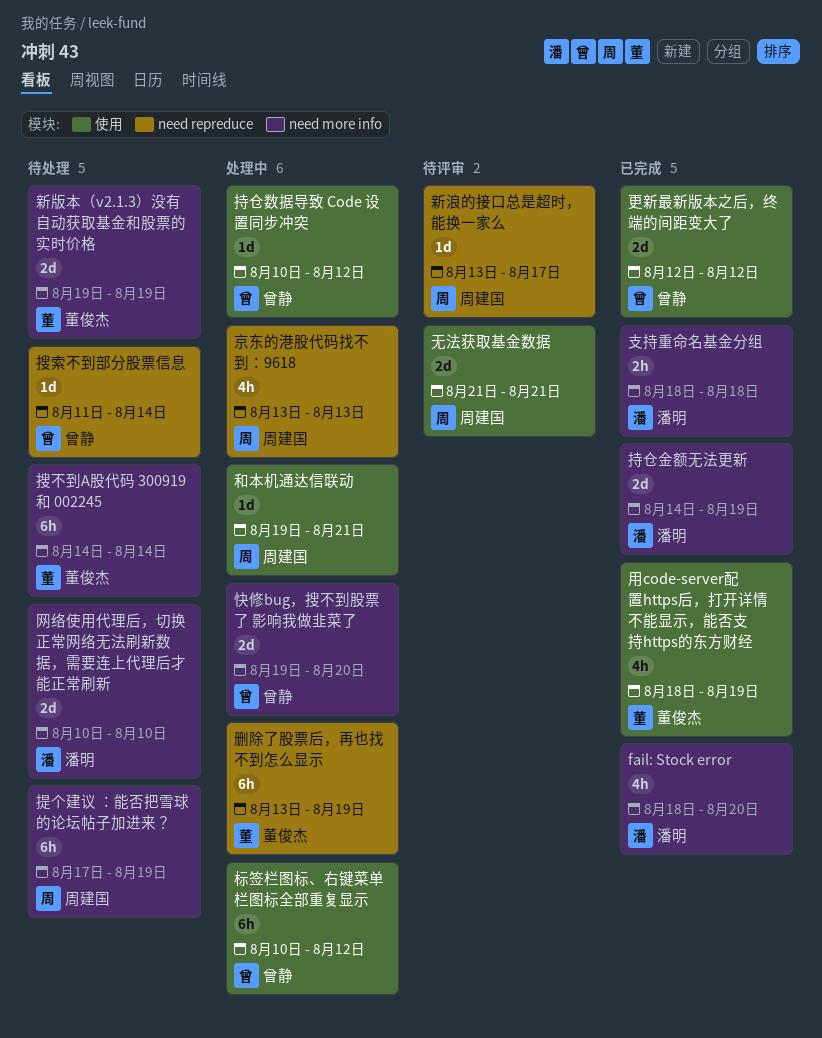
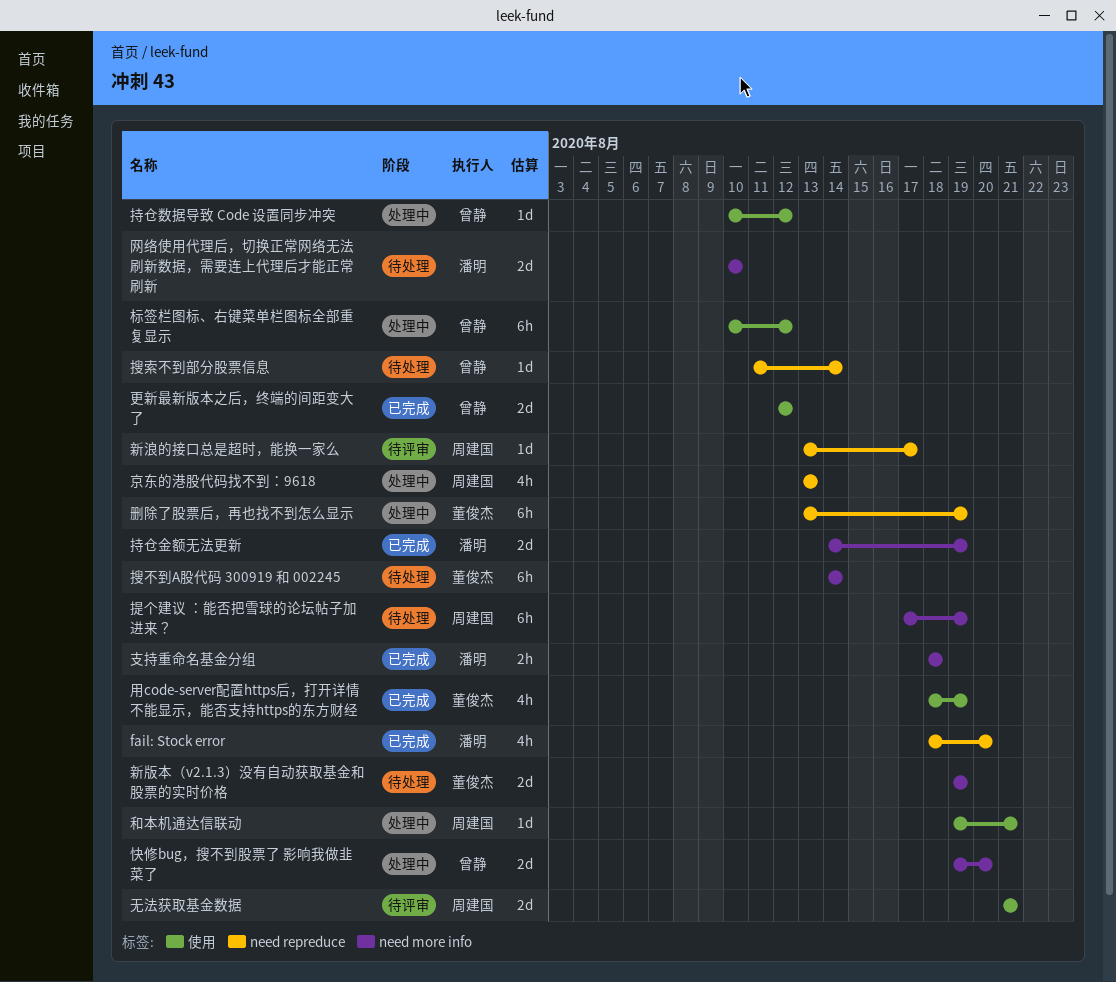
fail: Stock error, label: need more info -> need repreduce

